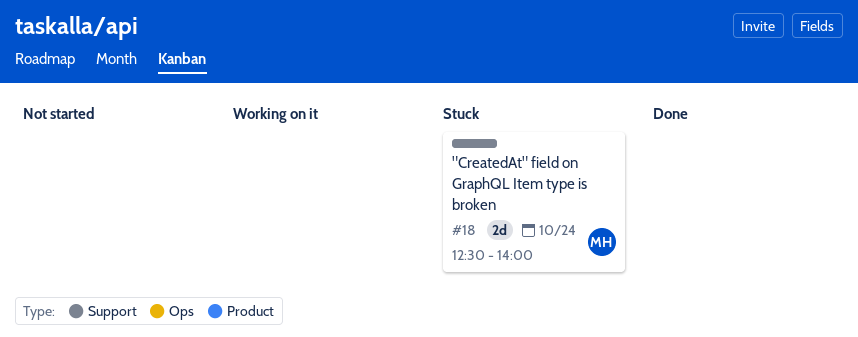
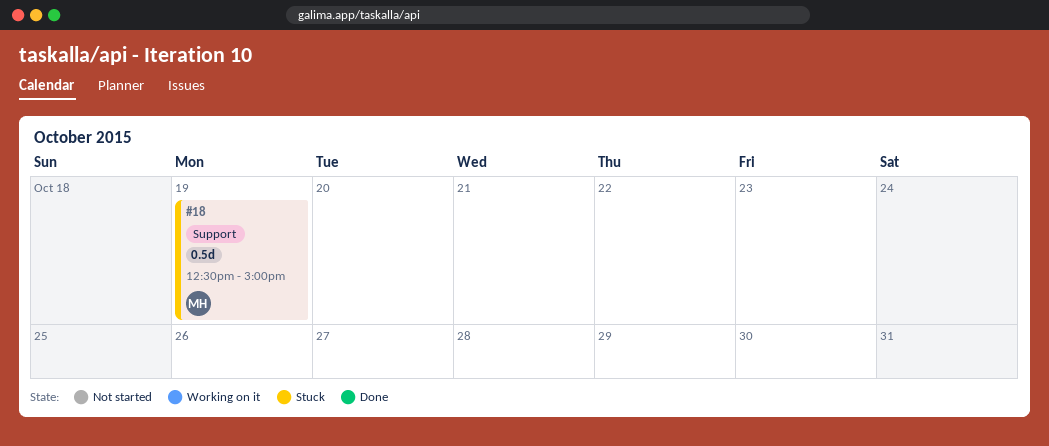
#18, estimate: 2d -> 0.5d
#18, day: Oct 24 -> Oct 19
#18, ends: 14:00 -> 15:00

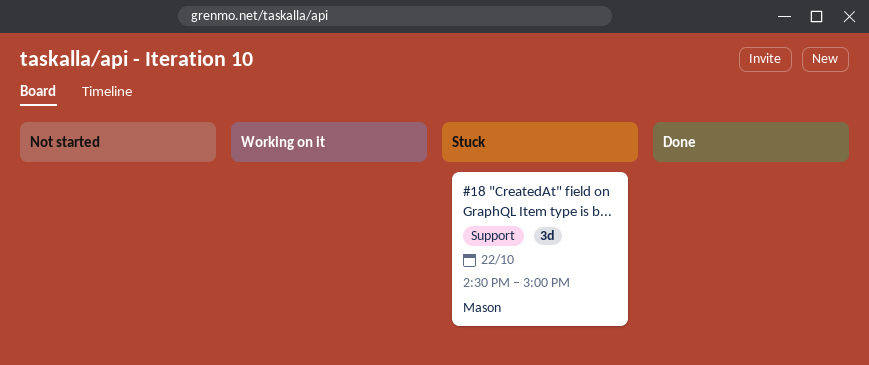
#18, estimate: 0.5d -> 3d
#18, day: Oct 19 -> Oct 22
#18, begins: 12:30 -> 14:30

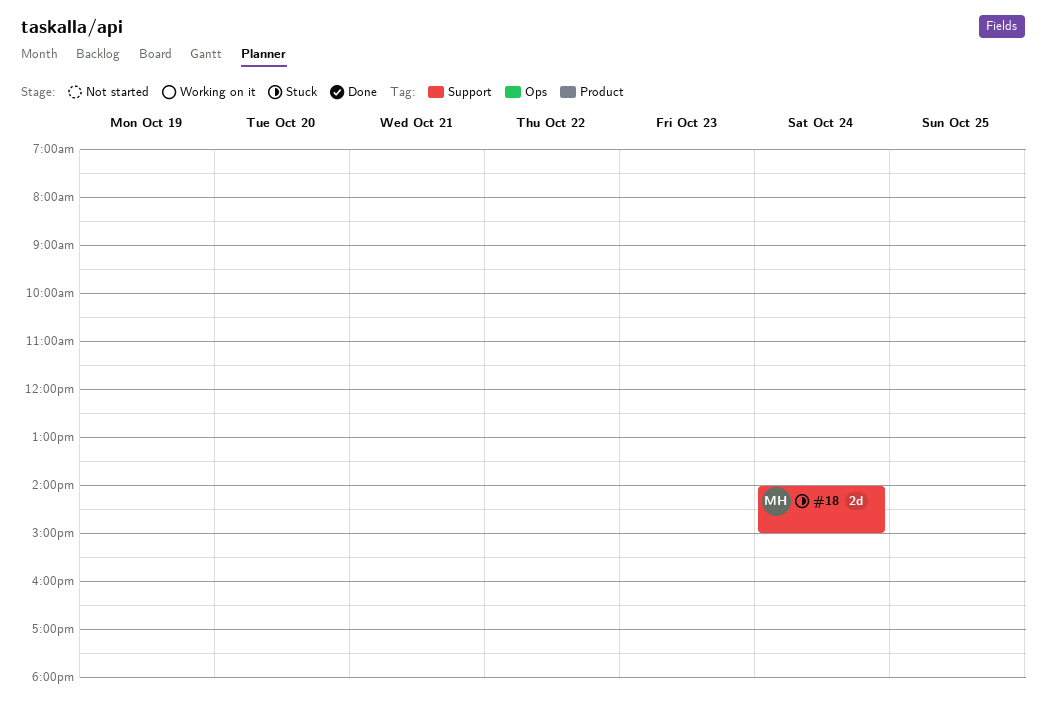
#18, estimate: 3d -> 2d
#18, day: Oct 22 -> Oct 24
#18, begins: 14:30 -> 14:00

